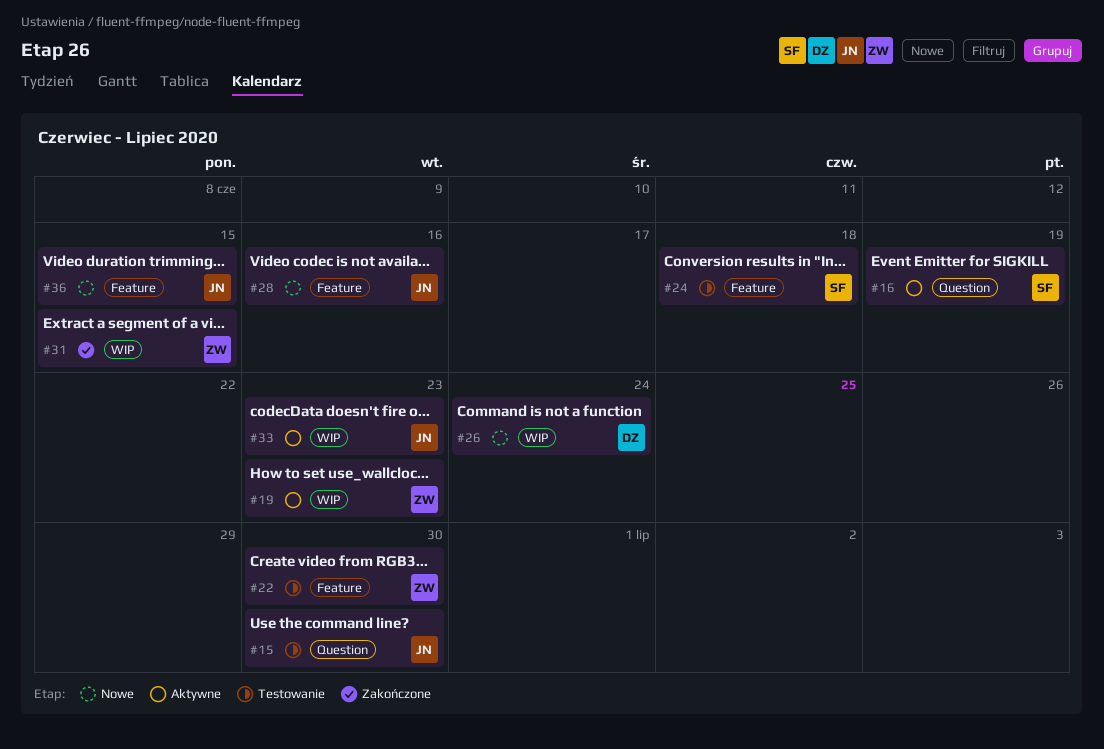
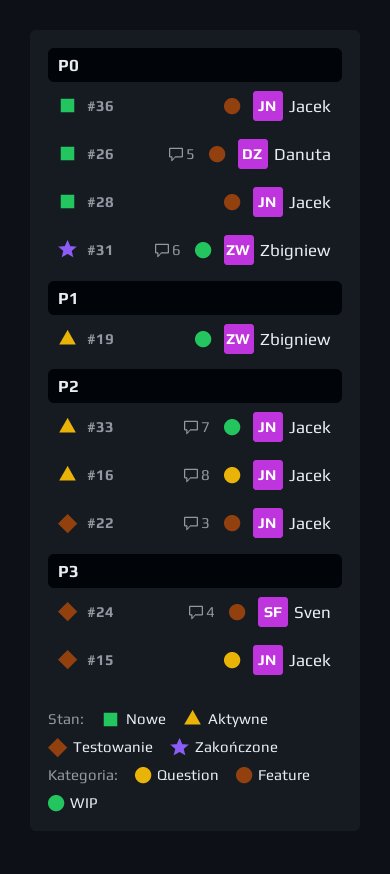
#16, owner: Sven -> Jacek
#22, owner: Zbigniew -> Jacek
#26, label: WIP -> Feature

